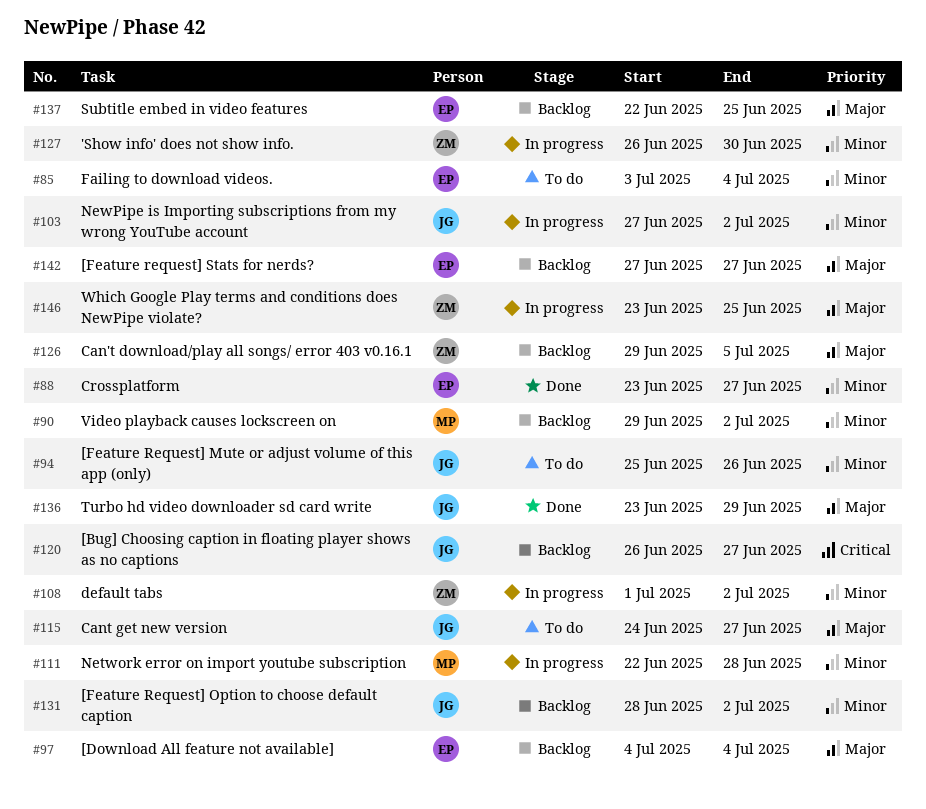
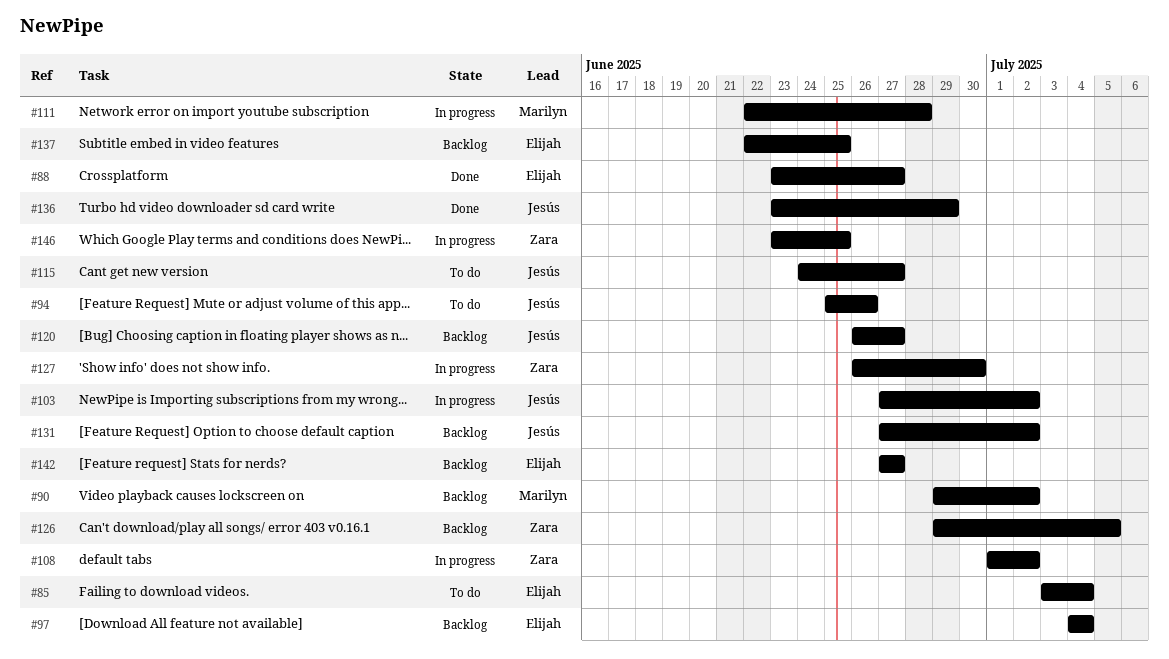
#131, start: Jun 28 -> Jun 27

